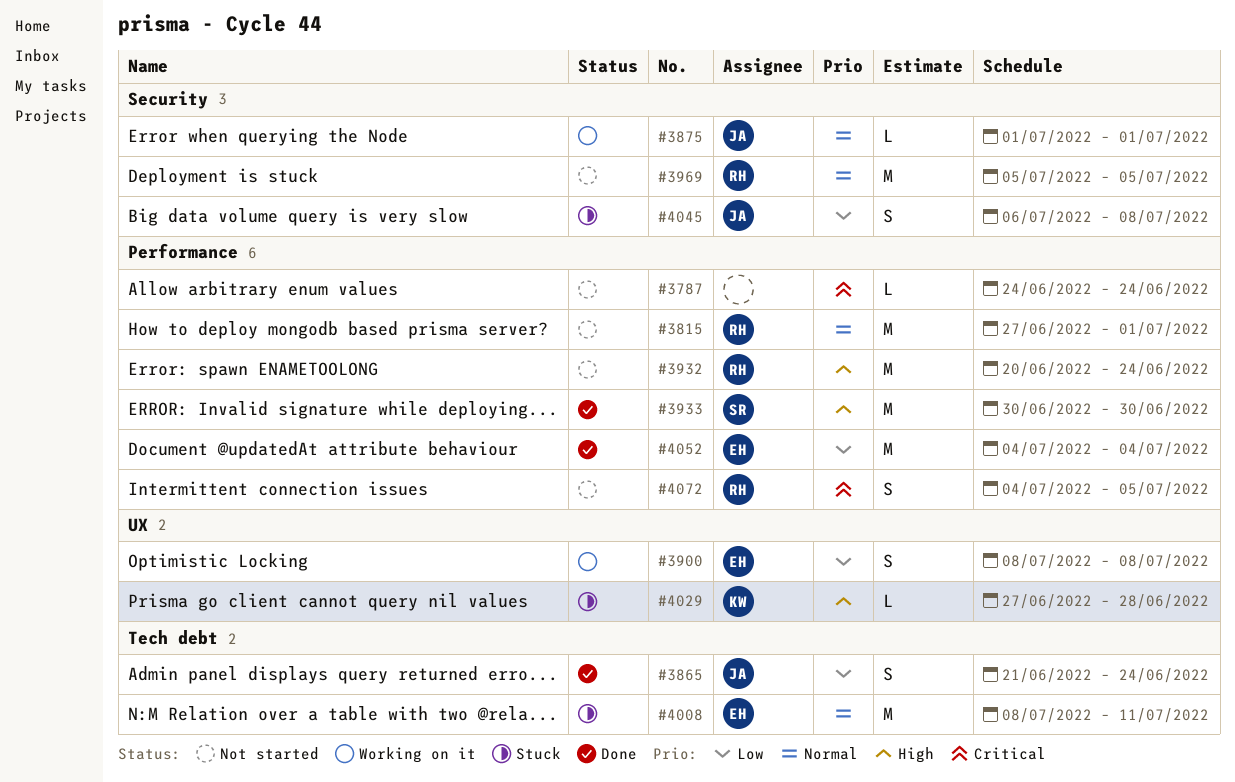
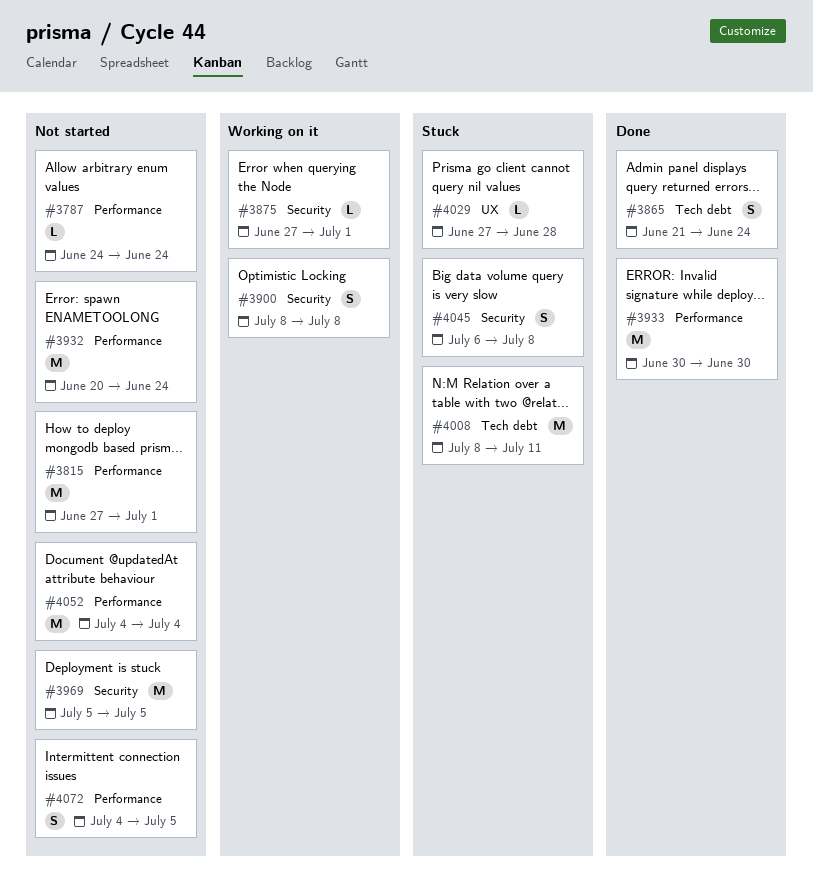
#3875, start: Jul 1 -> Jun 27
#3900, label: UX -> Security
#4052, status: Done -> Not started

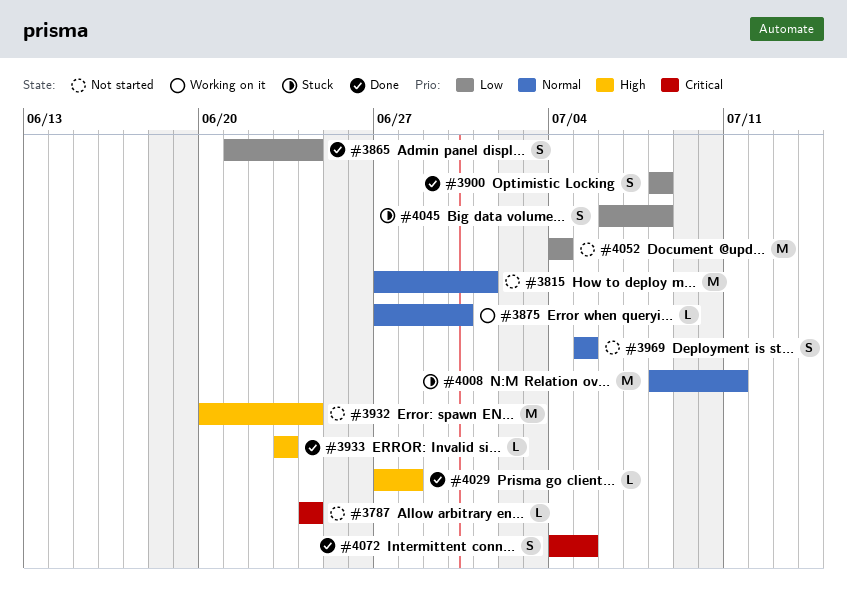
#3875, due: Jul 1 -> Jun 30
#3900, status: Working on it -> Done
#3933, estimate: M -> L
#3933, start: Jun 30 -> Jun 23
#3933, due: Jun 30 -> Jun 23
#3969, estimate: M -> S
#4029, status: Stuck -> Done
#4072, status: Not started -> Done

